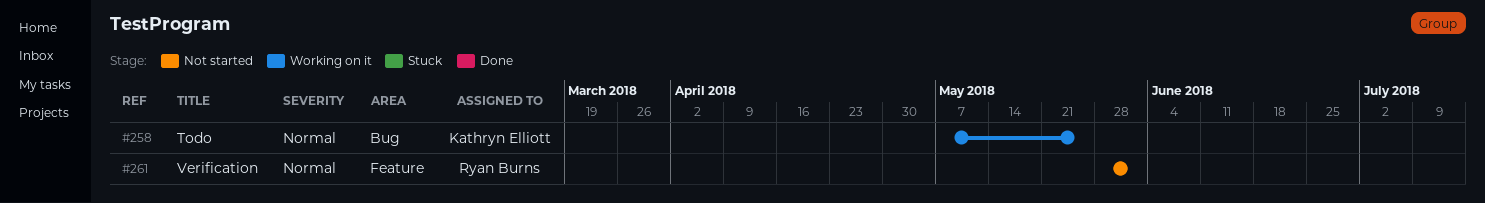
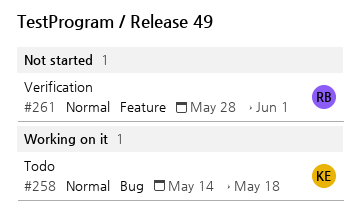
#258, start: May 7 -> May 14
#258, due: May 25 -> May 18

